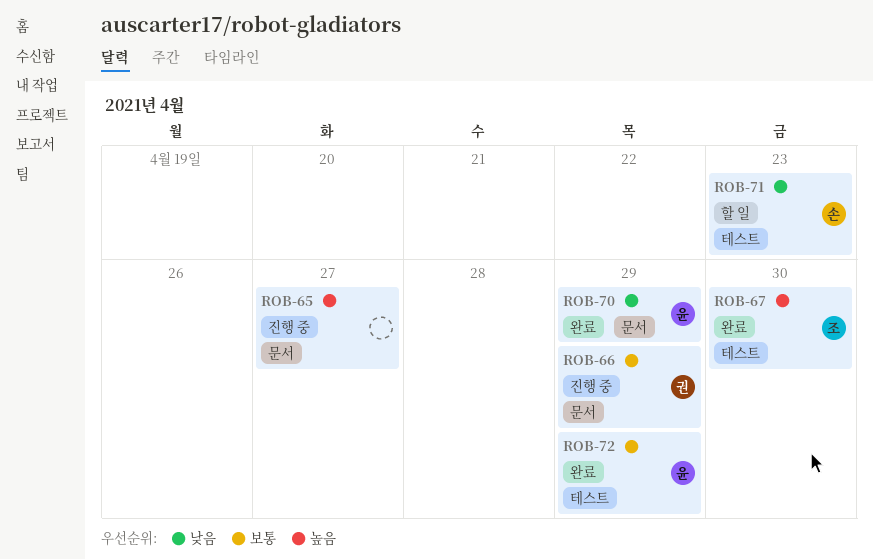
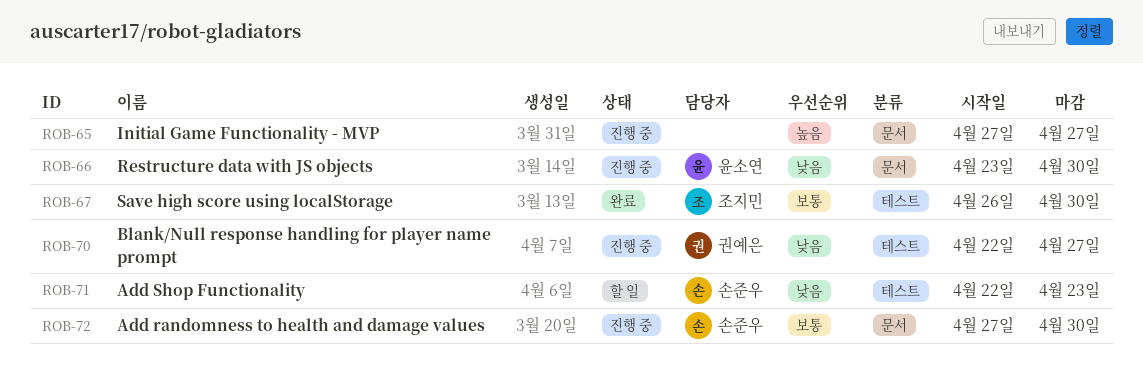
ROB-66, owner: 권예은 -> 윤소연
ROB-66, priority: 보통 -> 낮음
ROB-66, due: Apr 29 -> Apr 30
ROB-67, priority: 높음 -> 보통
ROB-70, status: 완료 -> 진행 중
ROB-70, owner: 윤소연 -> 권예은
ROB-70, label: 문서 -> 테스트
ROB-70, due: Apr 29 -> Apr 27
ROB-72, status: 완료 -> 진행 중
ROB-72, owner: 윤소연 -> 손준우
ROB-72, label: 테스트 -> 문서
ROB-72, due: Apr 29 -> Apr 30

